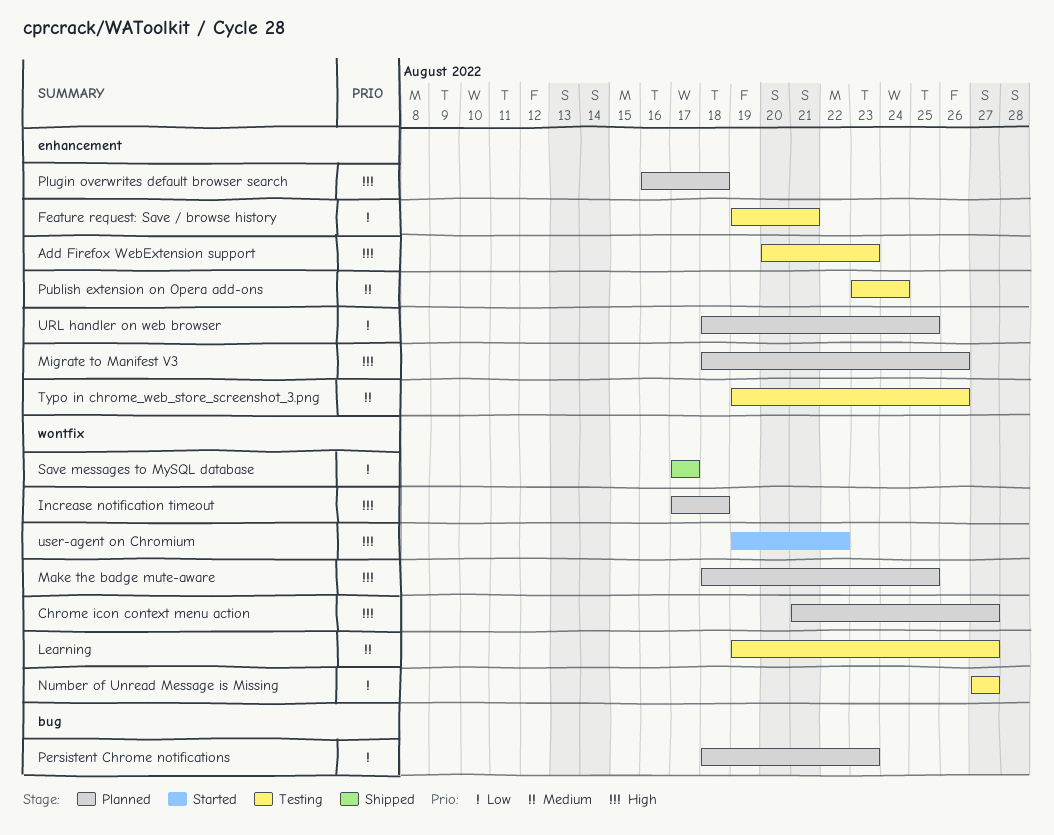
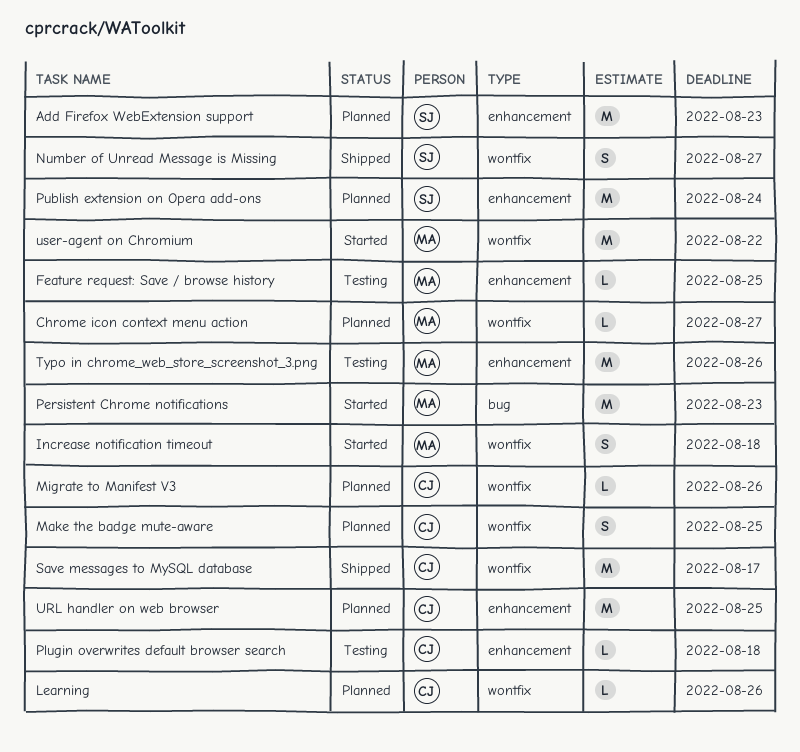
Add Firefox WebExtension support, status: Testing -> Planned
Feature request: Save / browse history, due: Aug 21 -> Aug 25
Increase notification timeout, status: Planned -> Started
Learning, status: Testing -> Planned
Learning, due: Aug 27 -> Aug 26
Migrate to Manifest V3, label: enhancement -> wontfix
Number of Unread Message is Missing, status: Testing -> Shipped
Persistent Chrome notifications, status: Planned -> Started
Plugin overwrites default browser search, status: Planned -> Testing
Publish extension on Opera add-ons, status: Testing -> Planned

